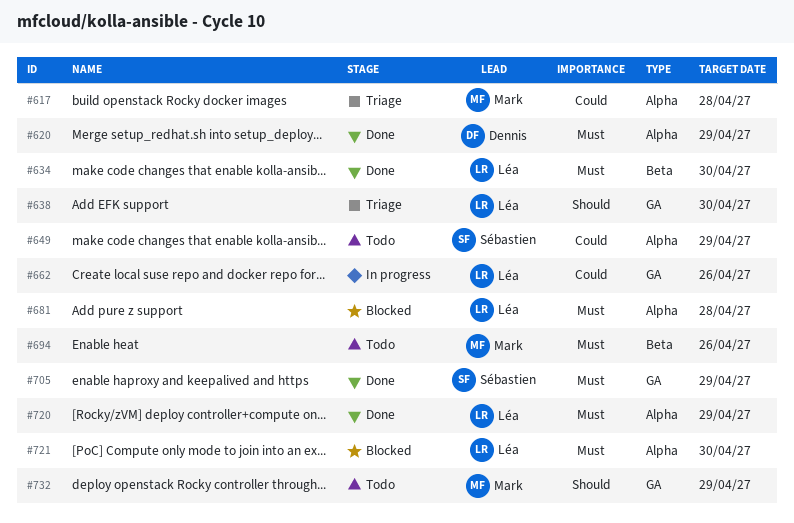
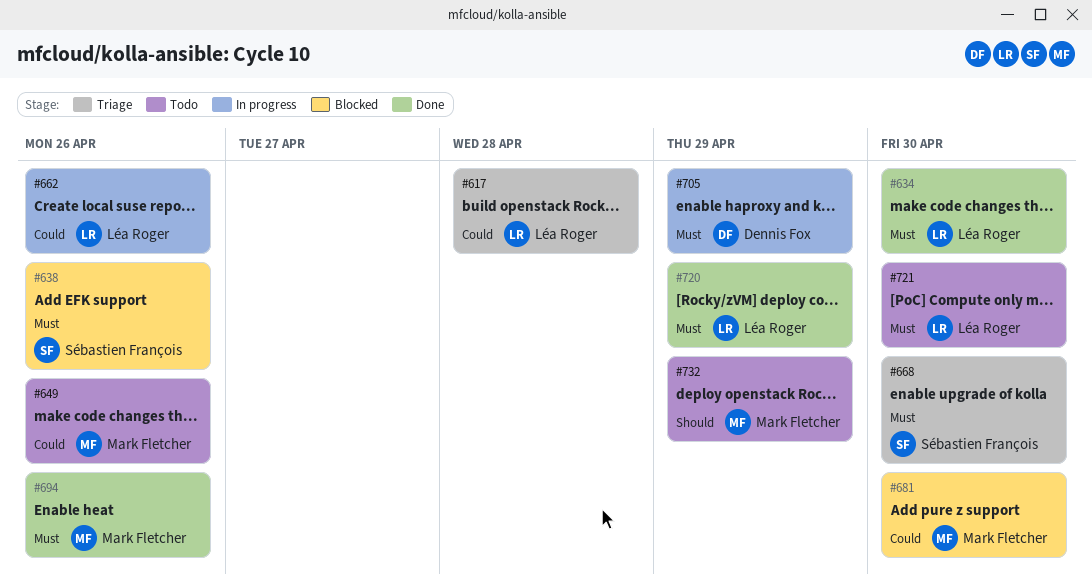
#617, owner: Mark Fletcher -> Léa Roger
#620: present -> none
#638, status: Triage -> Blocked
#638, owner: Léa Roger -> Sébastien François
#638, priority: Should -> Must
#638, due: Apr 30 -> Apr 26
#649, owner: Sébastien François -> Mark Fletcher
#649, due: Apr 29 -> Apr 26
#668: none -> present
#681, owner: Léa Roger -> Mark Fletcher
#681, priority: Must -> Could
#681, due: Apr 28 -> Apr 30
#694, status: Todo -> Done
#705, status: Done -> In progress
#705, owner: Sébastien François -> Dennis Fox
#721, status: Blocked -> Todo

